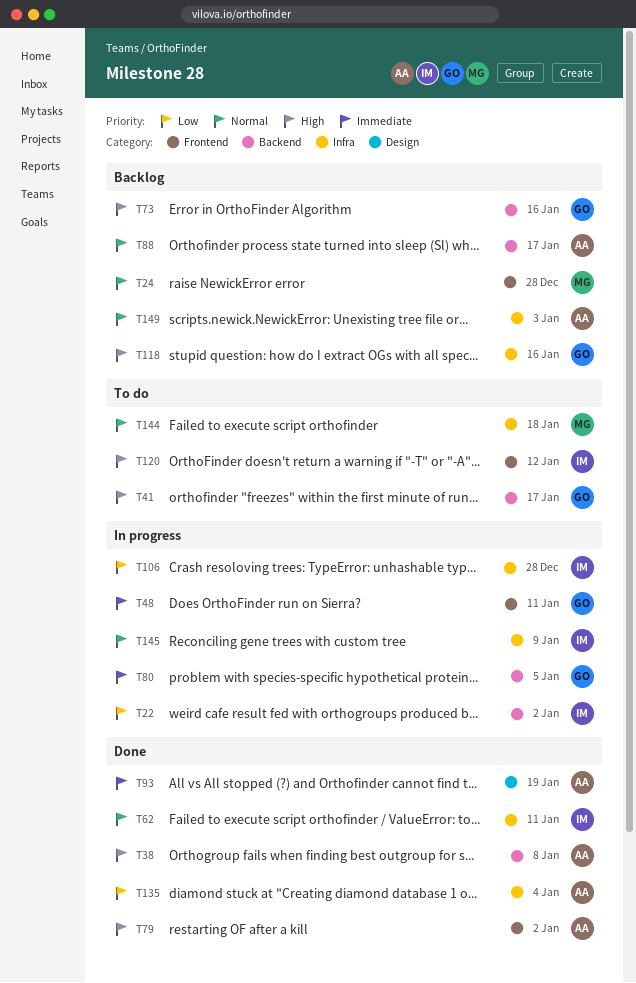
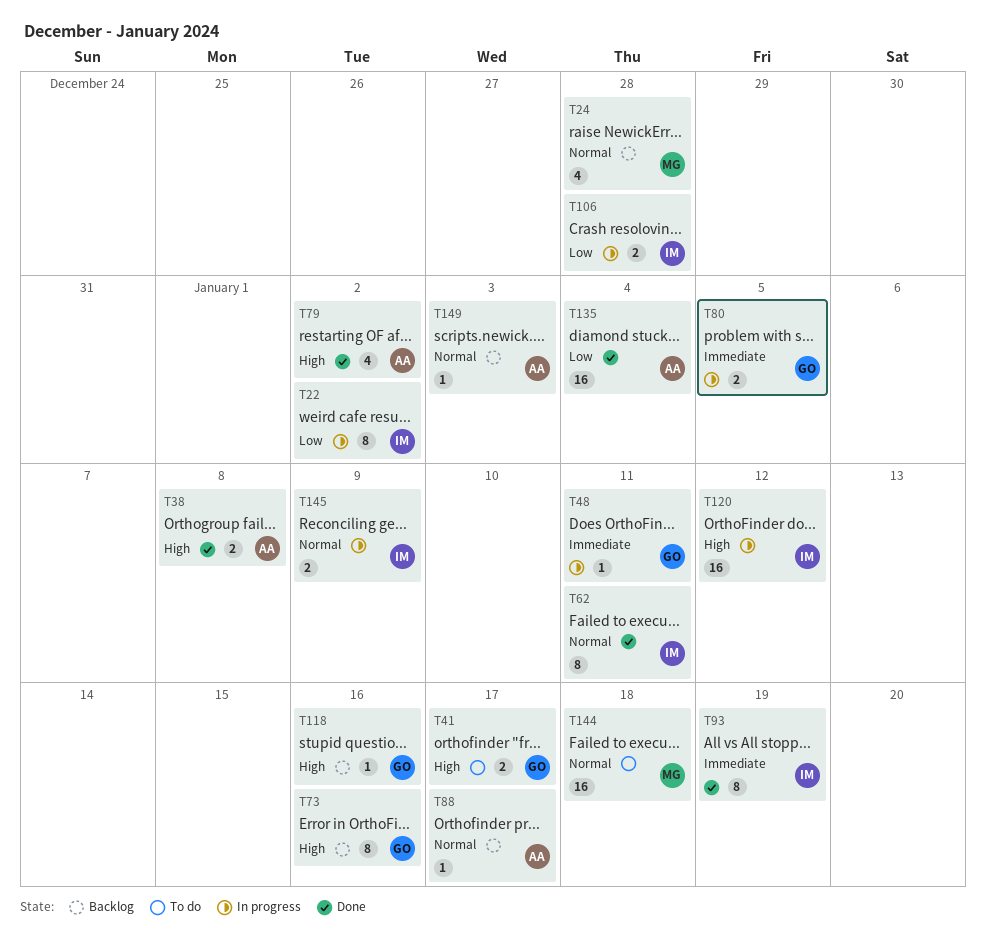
T93, owner: AA -> IM
T120, status: To do -> In progress

